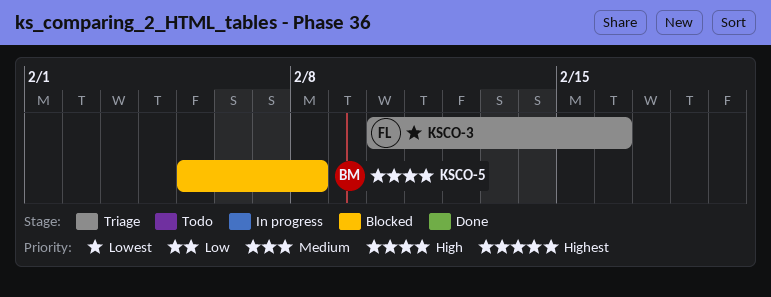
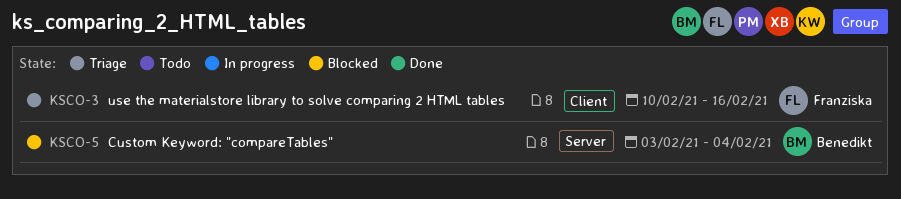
KSCO-5, start: Feb 5 -> Feb 3
KSCO-5, due: Feb 8 -> Feb 4

